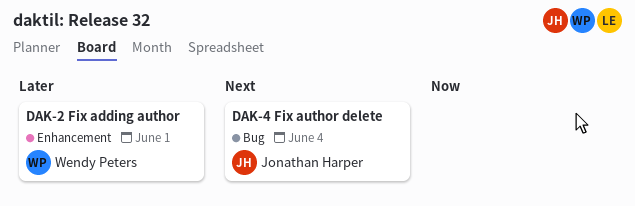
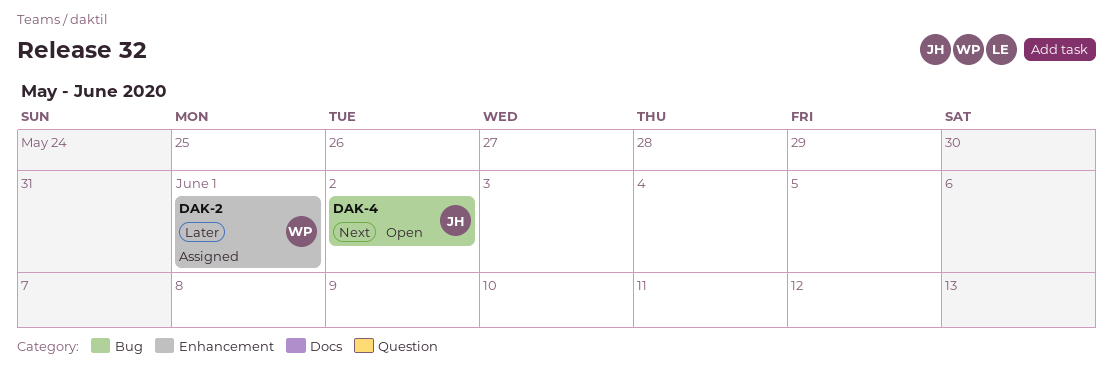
DAK-4, due: Jun 4 -> Jun 2

